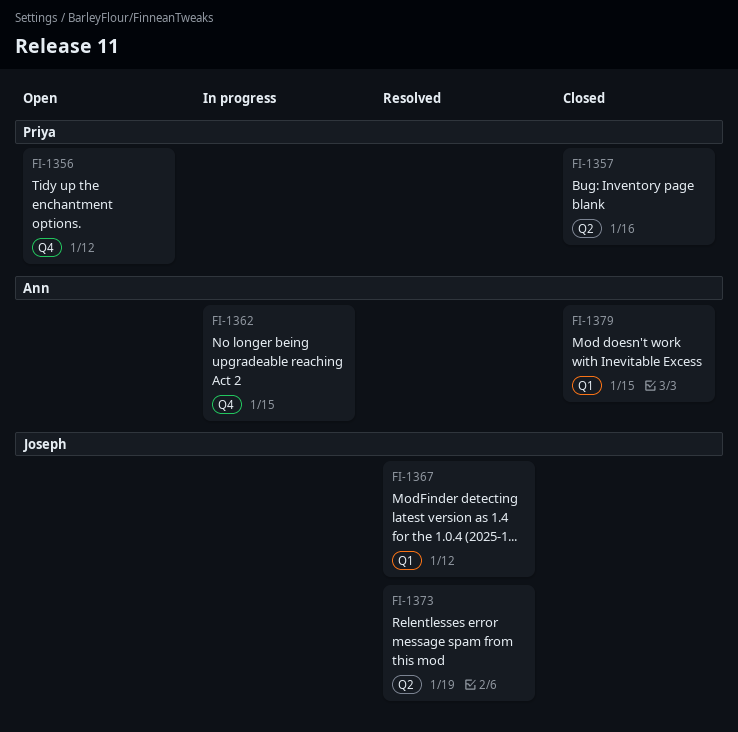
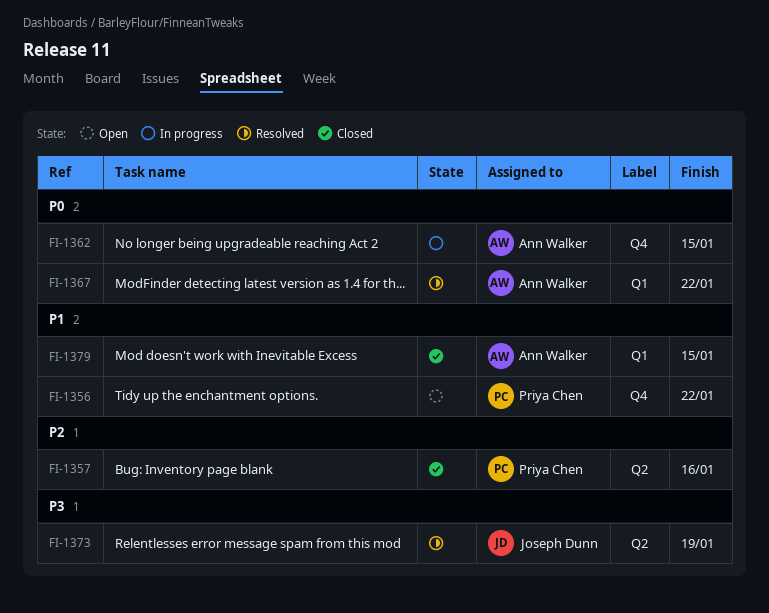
FI-1356, due: Jan 12 -> Jan 22
FI-1367, owner: Joseph Dunn -> Ann Walker
FI-1367, due: Jan 12 -> Jan 22

